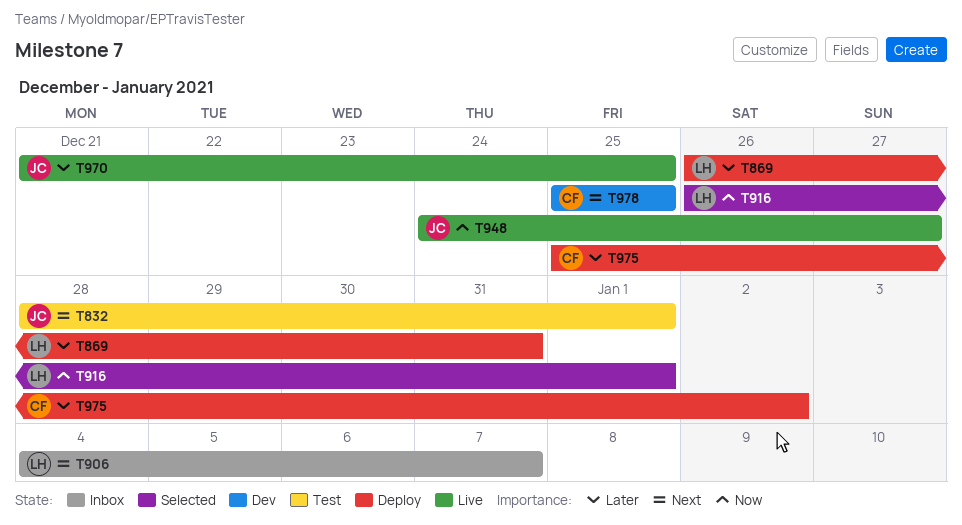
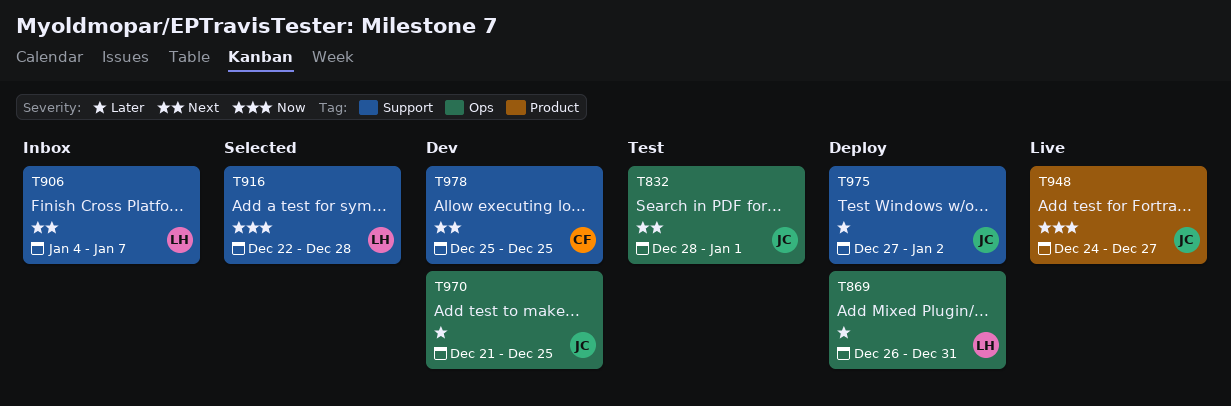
T916, start: Dec 26 -> Dec 22
T916, due: Jan 1 -> Dec 28
T970, status: Live -> Dev
T975, owner: CF -> JC
T975, start: Dec 25 -> Dec 27

